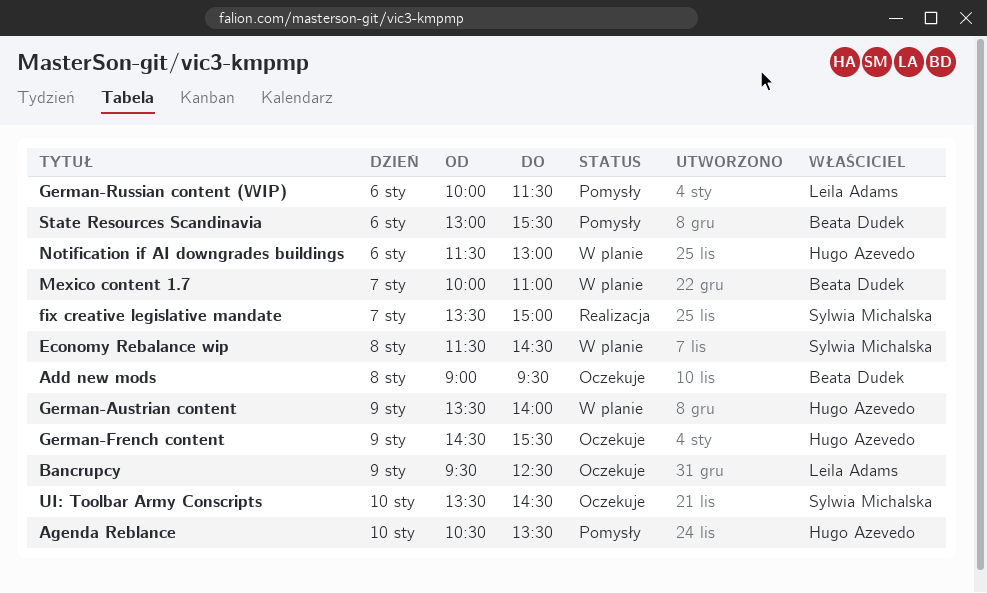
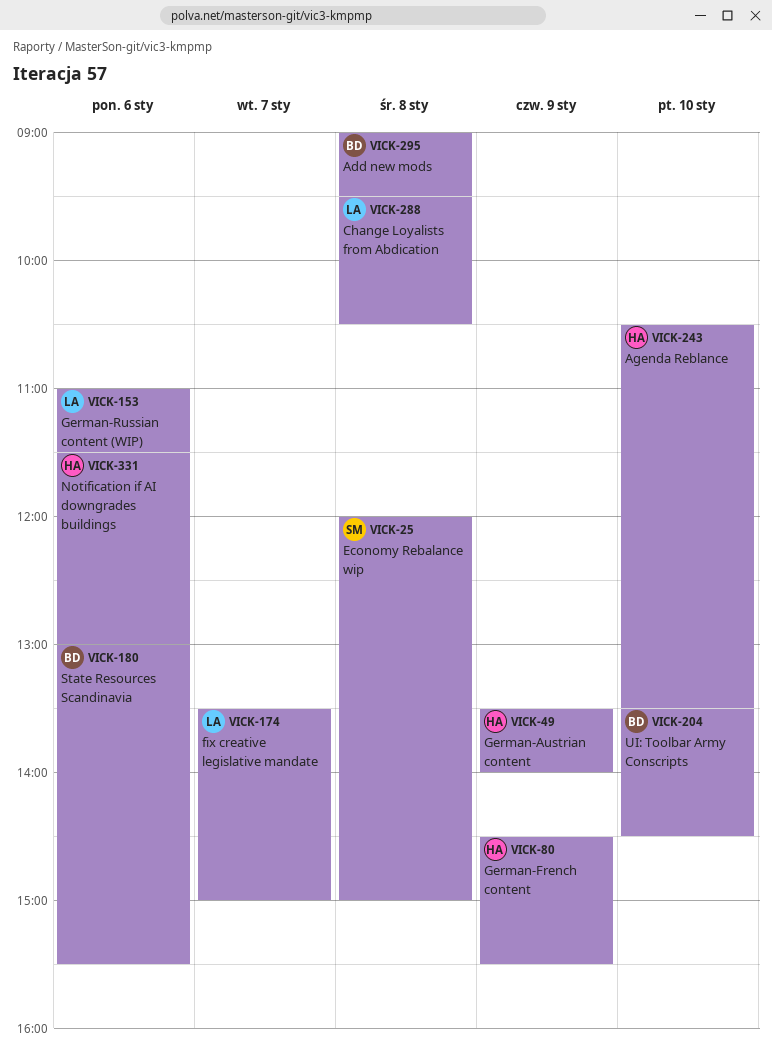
Bancrupcy: present -> none
Change Loyalists from Abdication: none -> present
Economy Rebalance wip, begins: 11:30 -> 12:00
Economy Rebalance wip, ends: 14:30 -> 15:00
fix creative legislative mandate, owner: Sylwia Michalska -> Leila Adams
German-Russian content (WIP), begins: 10:00 -> 11:00
Mexico content 1.7: present -> none
UI: Toolbar Army Conscripts, owner: Sylwia Michalska -> Beata Dudek

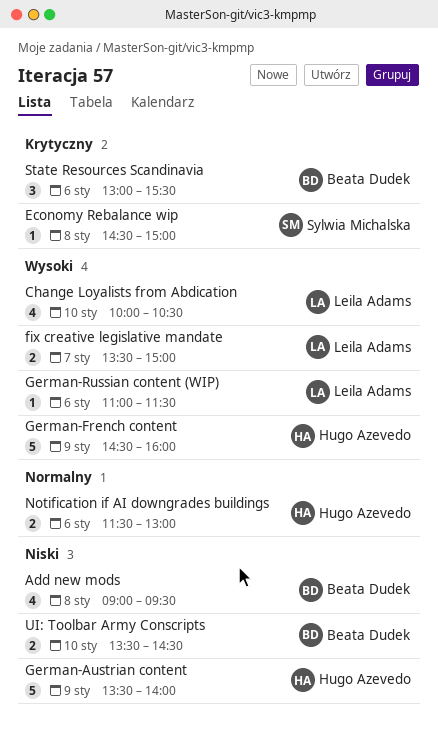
Agenda Reblance: present -> none
Change Loyalists from Abdication, day: Jan 8 -> Jan 10
Change Loyalists from Abdication, begins: 09:30 -> 10:00
Economy Rebalance wip, begins: 12:00 -> 14:30
German-French content, ends: 15:30 -> 16:00

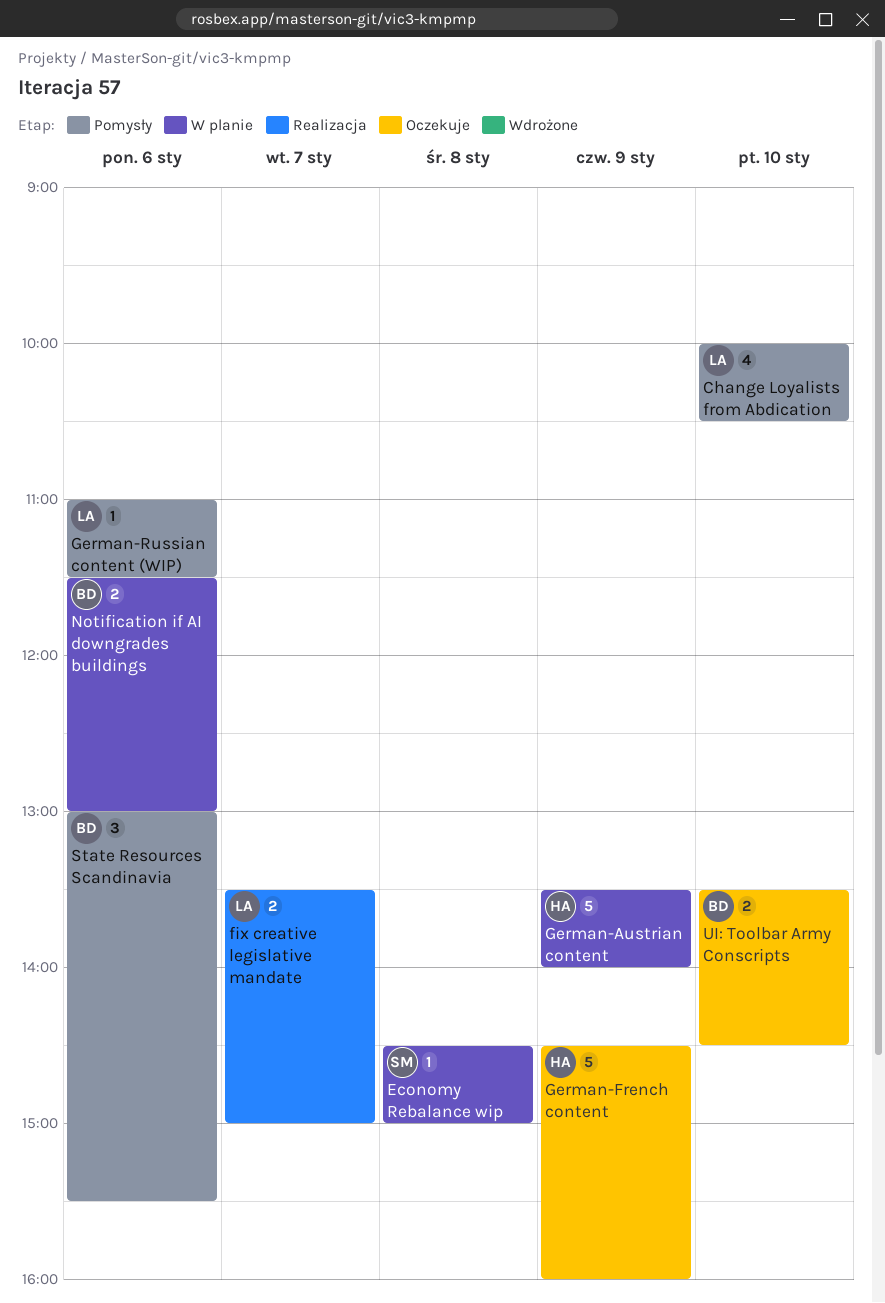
Add new mods: present -> none
Notification if AI downgrades buildings, owner: Hugo Azevedo -> Beata Dudek

